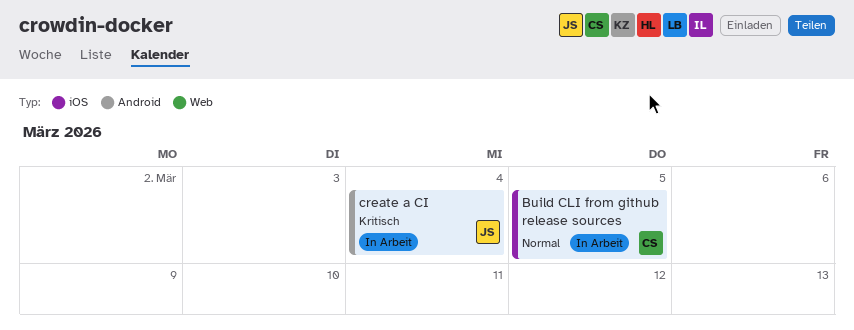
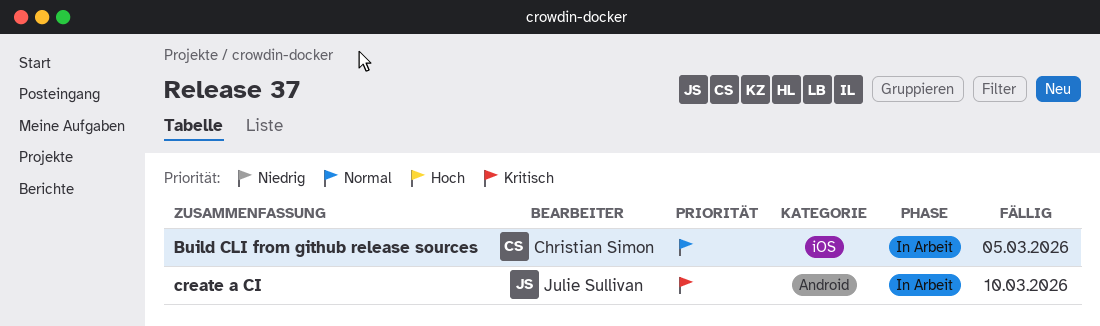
create a CI, due: Mar 4 -> Mar 10

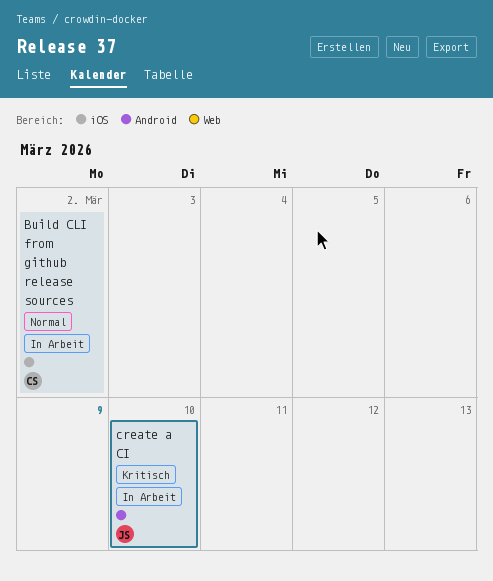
Build CLI from github release sources, due: Mar 5 -> Mar 2

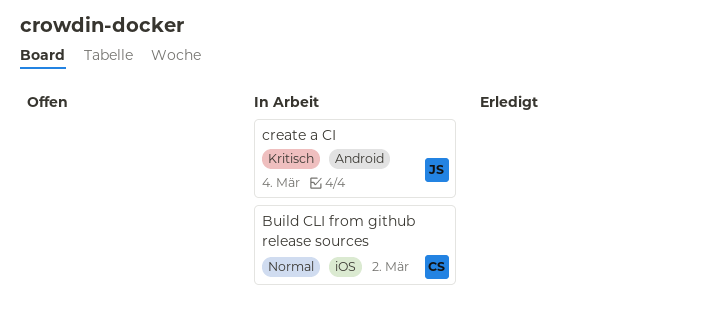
create a CI, due: Mar 10 -> Mar 4

